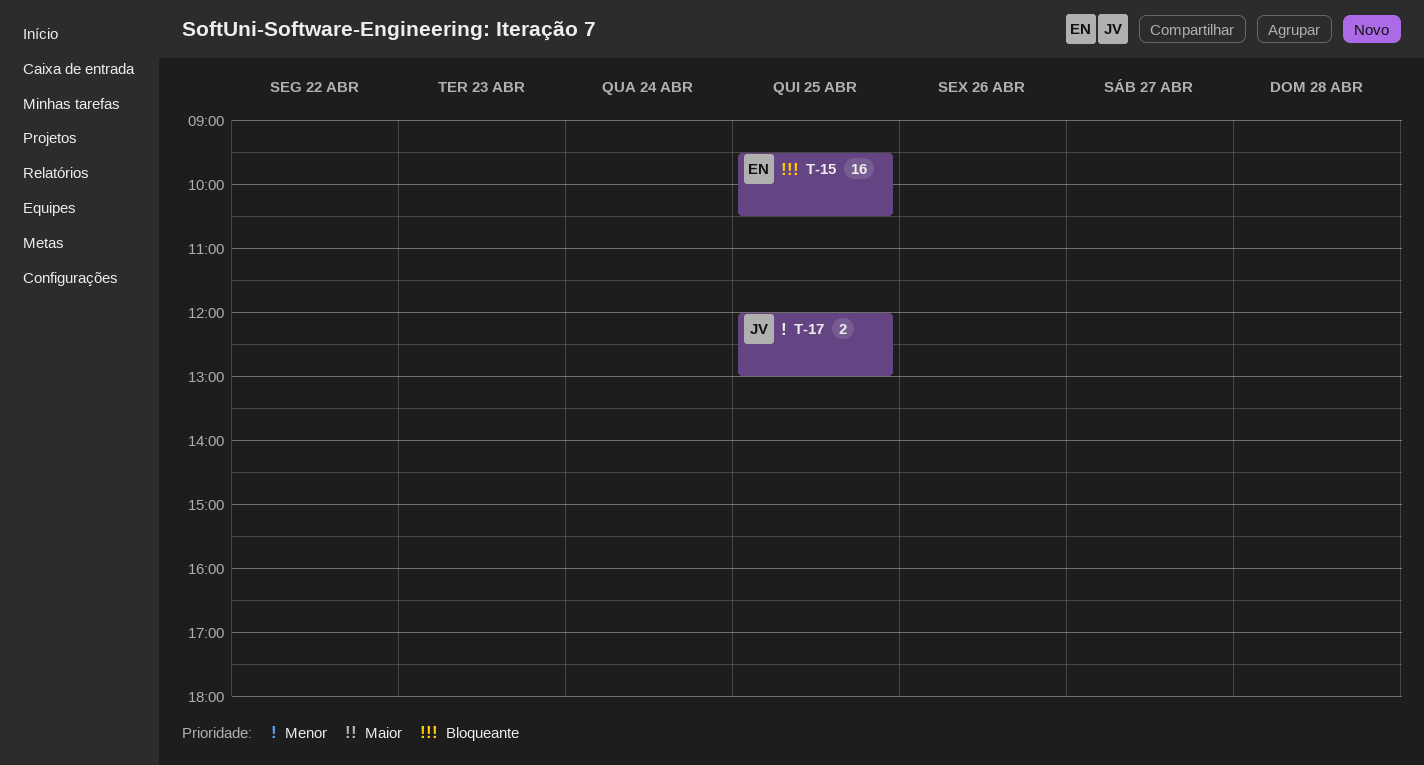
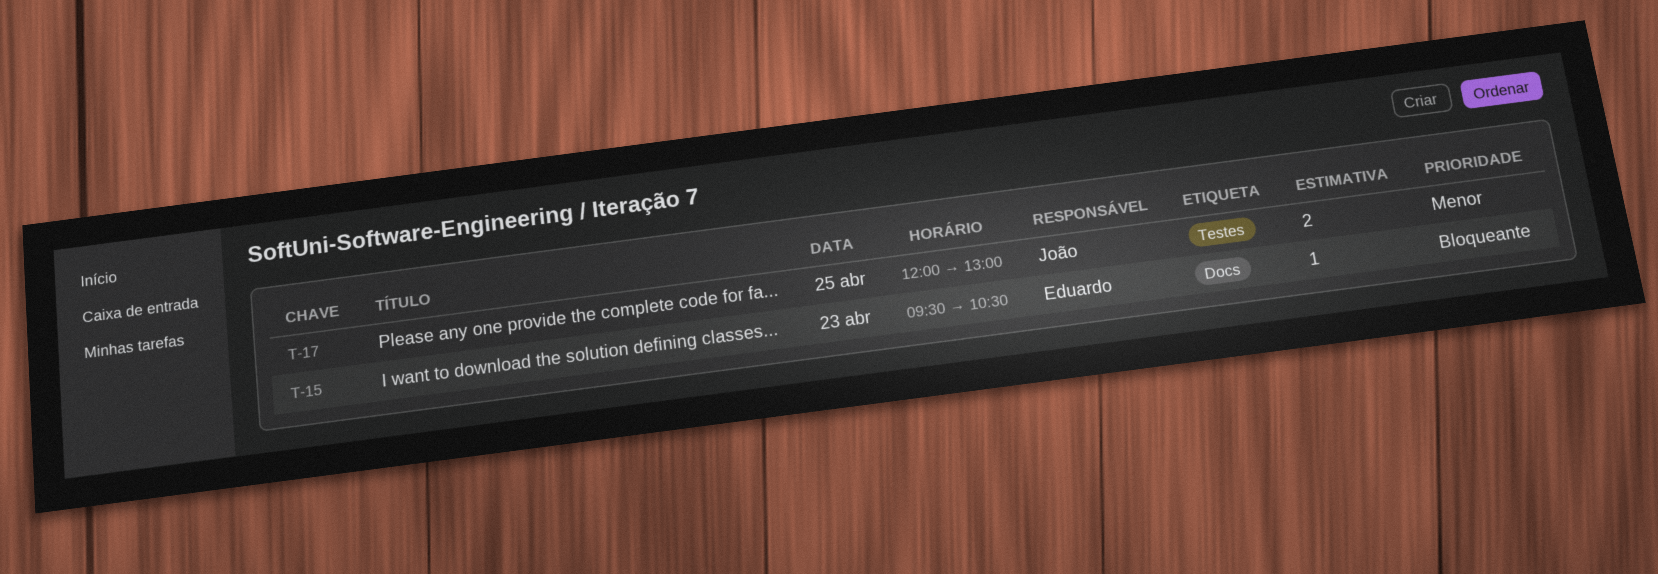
T-15, estimate: 16 -> 1
T-15, day: Apr 25 -> Apr 23

